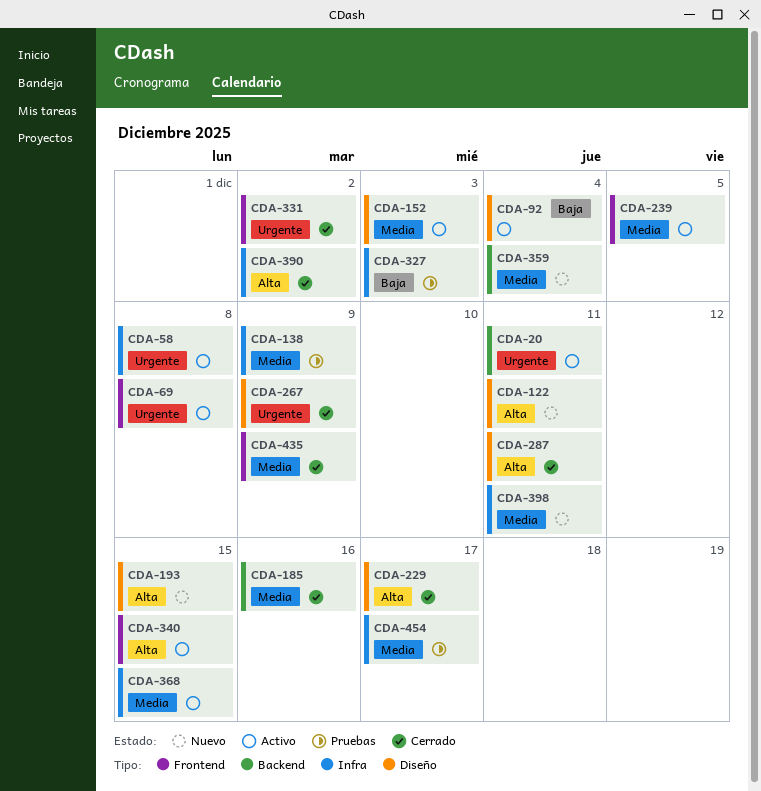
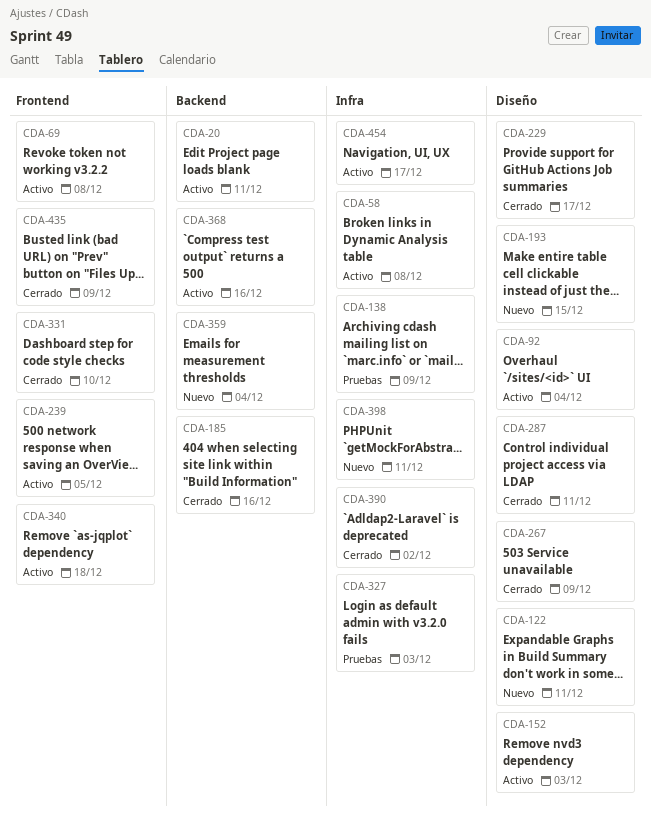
CDA-331, due: Dec 2 -> Dec 10
CDA-340, due: Dec 15 -> Dec 18
CDA-368, label: Infra -> Backend
CDA-368, due: Dec 15 -> Dec 16
CDA-454, status: Pruebas -> Activo

